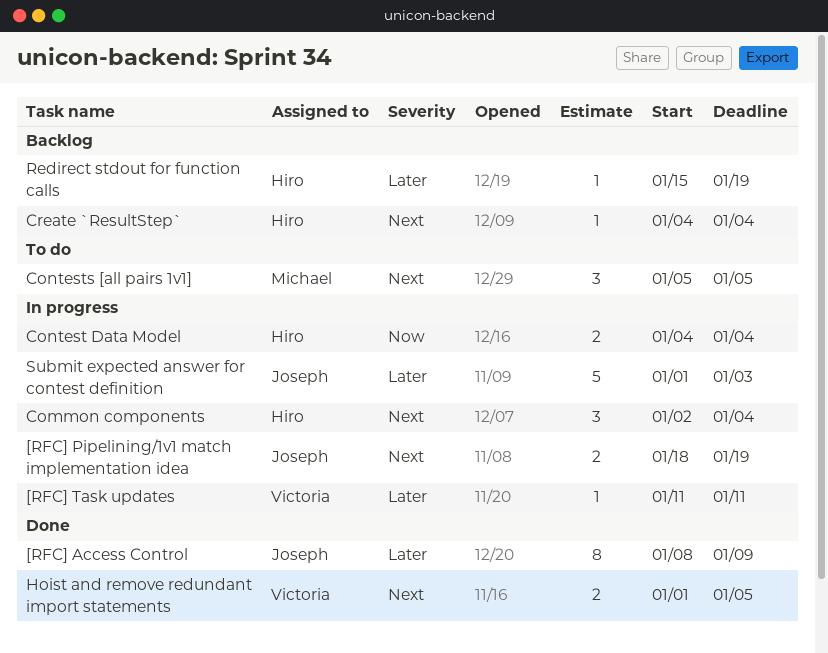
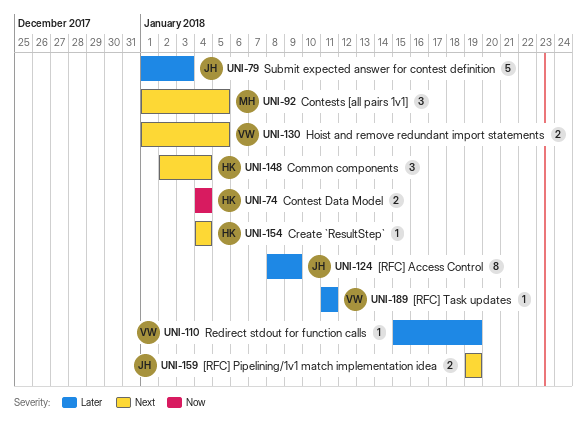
[RFC] Pipelining/1v1 match implementation idea, start: Jan 18 -> Jan 19
Contests [all pairs 1v1], start: Jan 5 -> Jan 1
Redirect stdout for function calls, owner: Hiro -> Victoria

